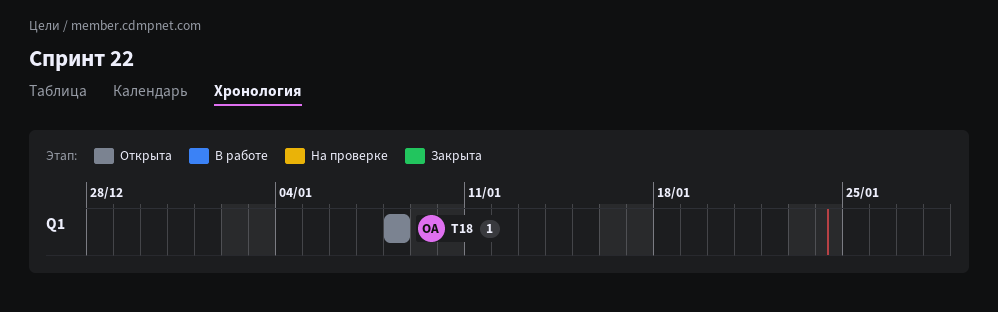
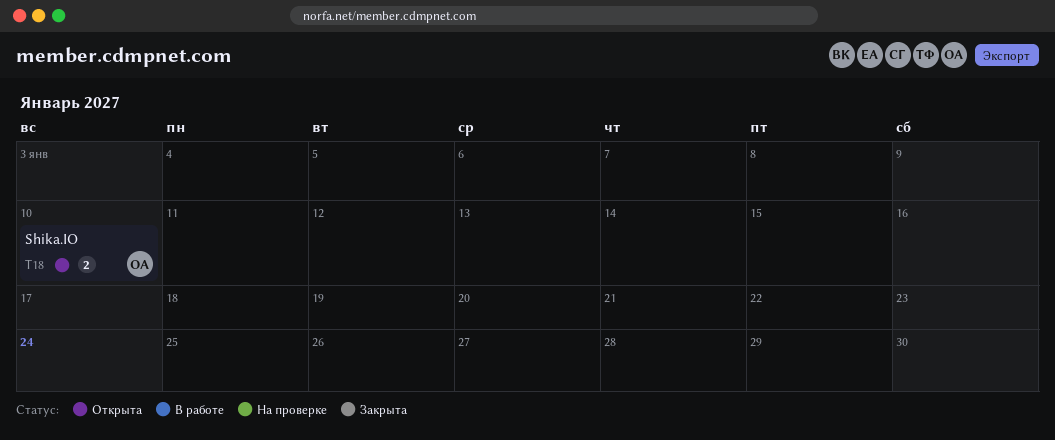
T18, estimate: 1 -> 2
T18, due: Jan 8 -> Jan 10

